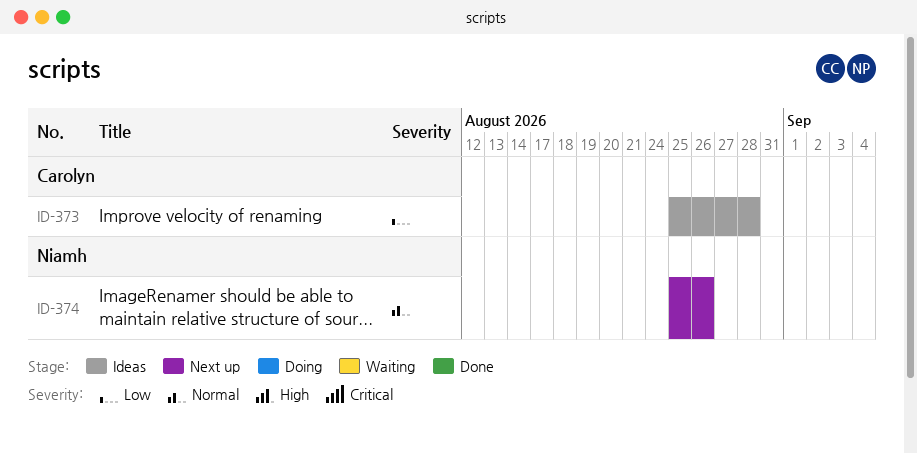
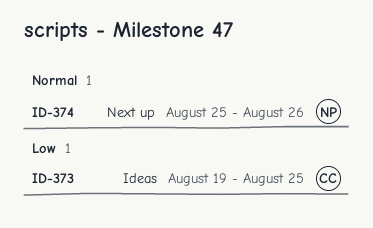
ID-373, start: Aug 25 -> Aug 19
ID-373, due: Aug 28 -> Aug 25

